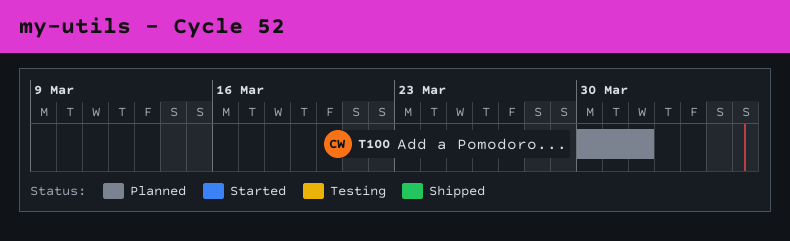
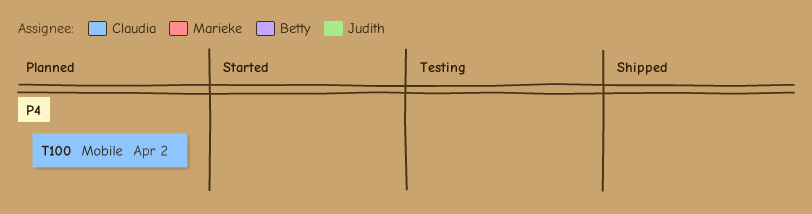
T100, due: Apr 1 -> Apr 2

